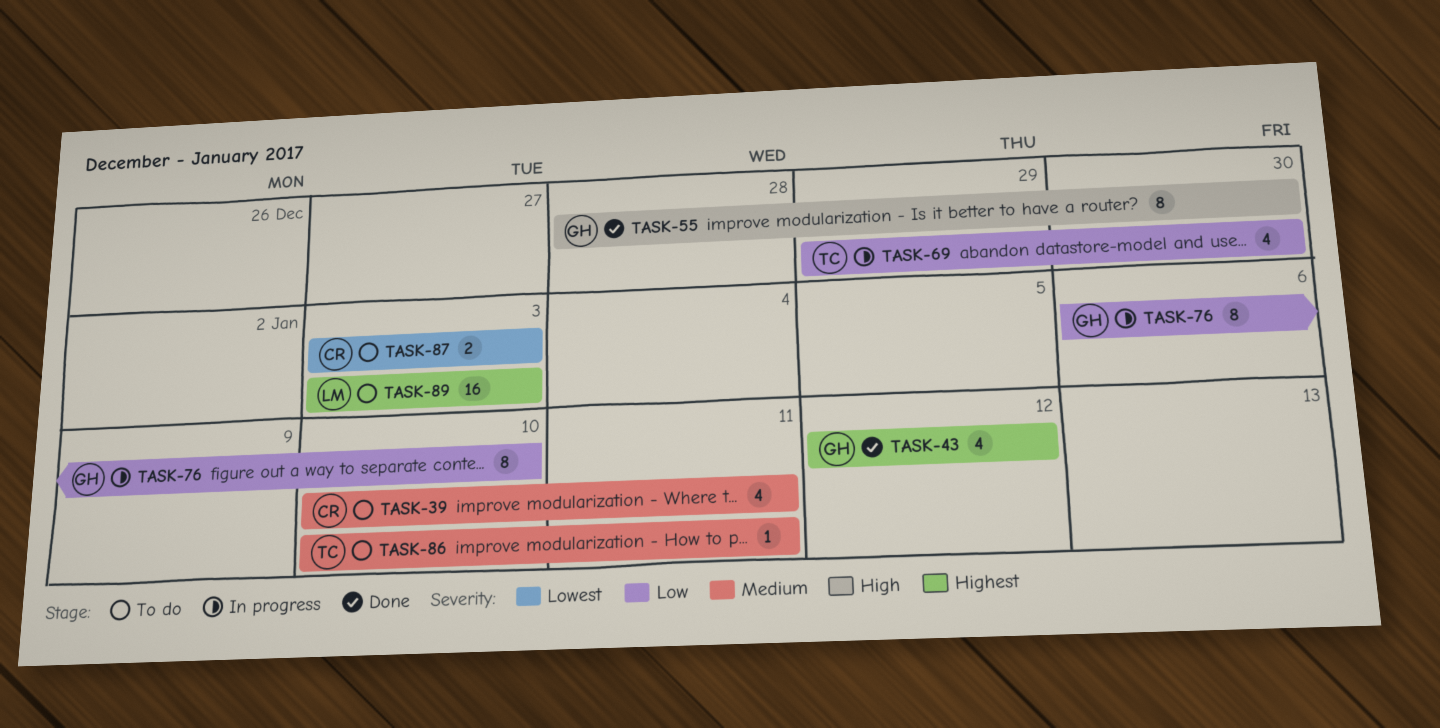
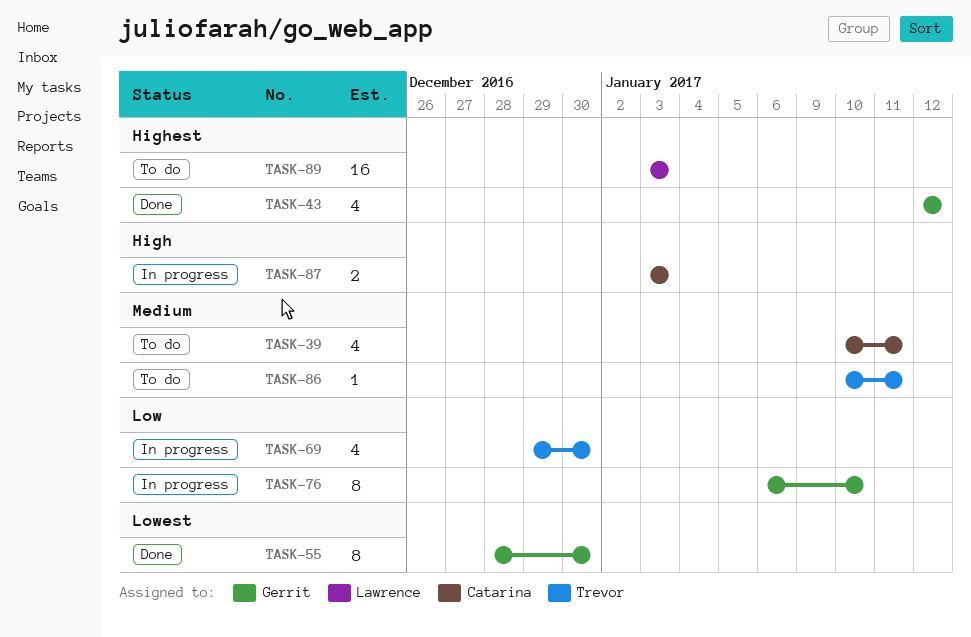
TASK-55, priority: High -> Lowest
TASK-87, status: To do -> In progress
TASK-87, priority: Lowest -> High

